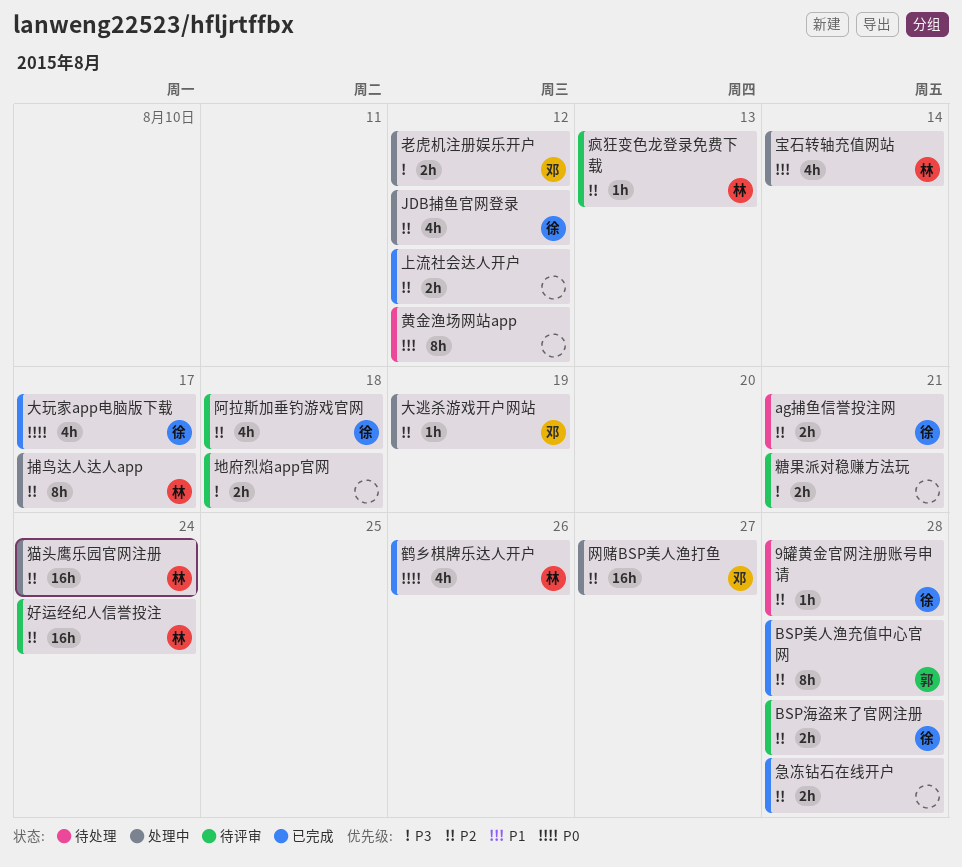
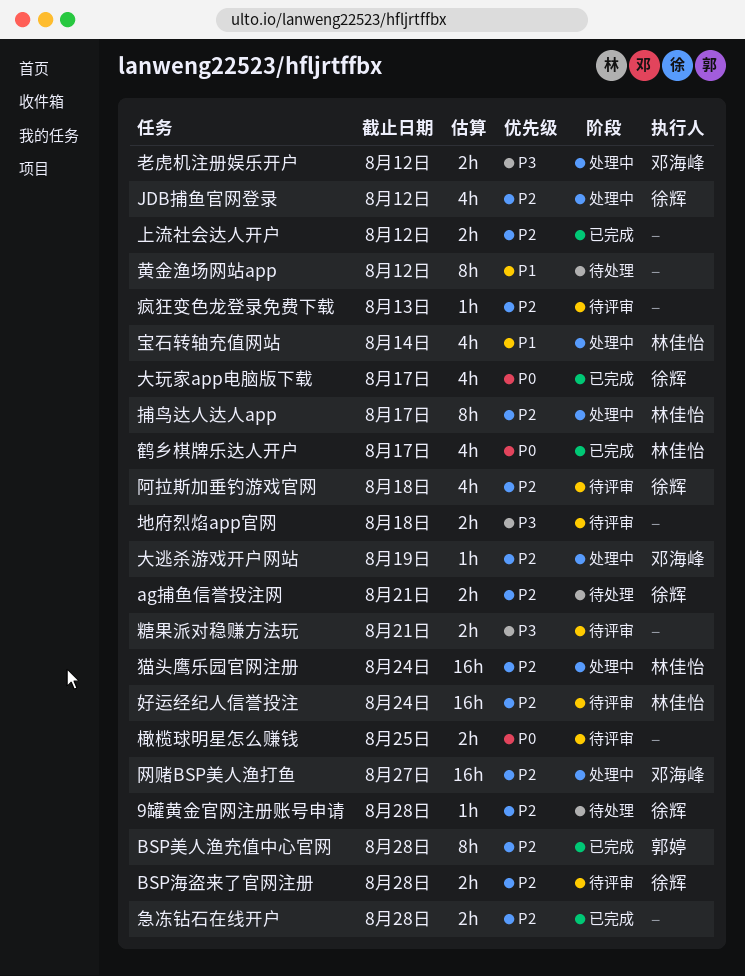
橄榄球明星怎么赚钱: none -> present
疯狂变色龙登录免费下载, owner: 林佳怡 -> none
鹤乡棋牌乐达人开户, due: Aug 26 -> Aug 17

